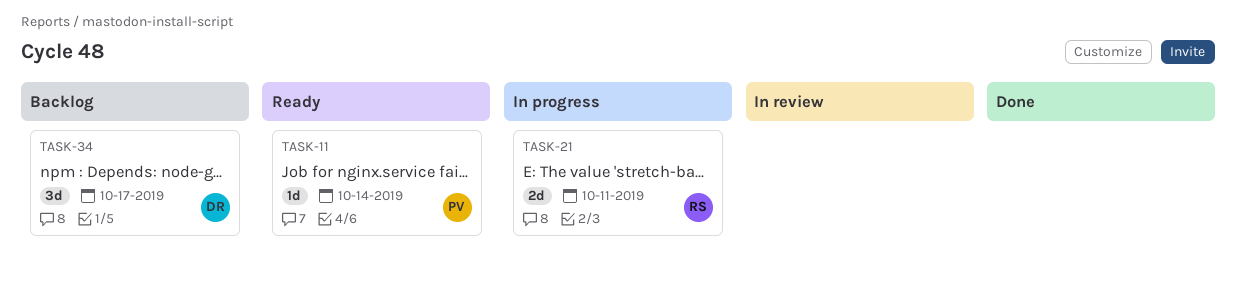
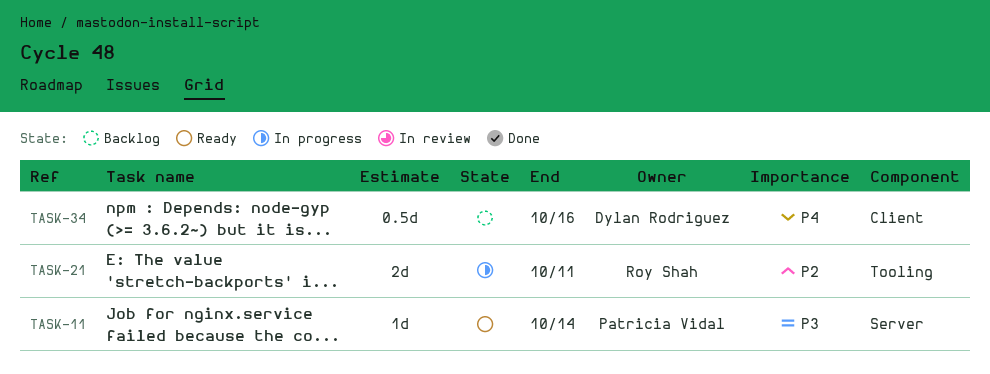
TASK-34, estimate: 3d -> 0.5d
TASK-34, due: Oct 17 -> Oct 16

